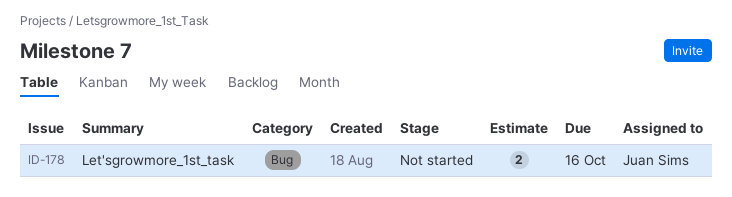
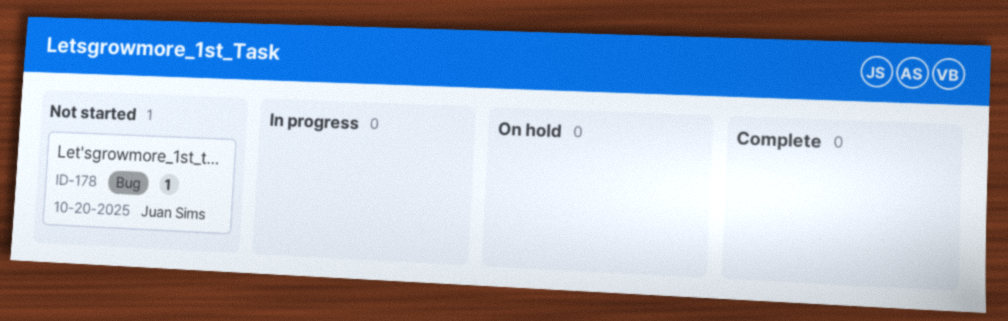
ID-178, estimate: 2 -> 1
ID-178, due: Oct 16 -> Oct 20

